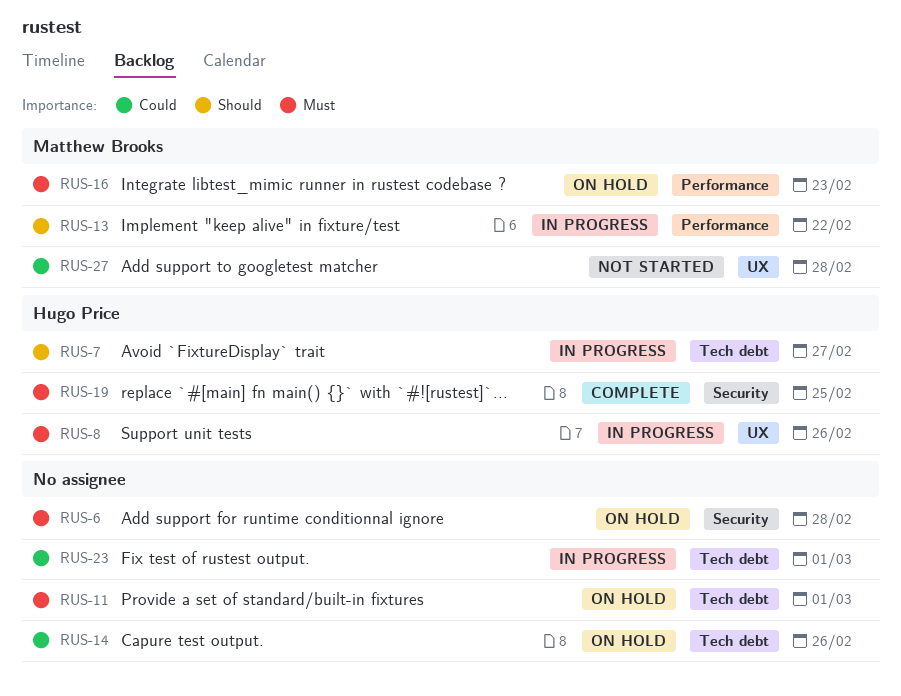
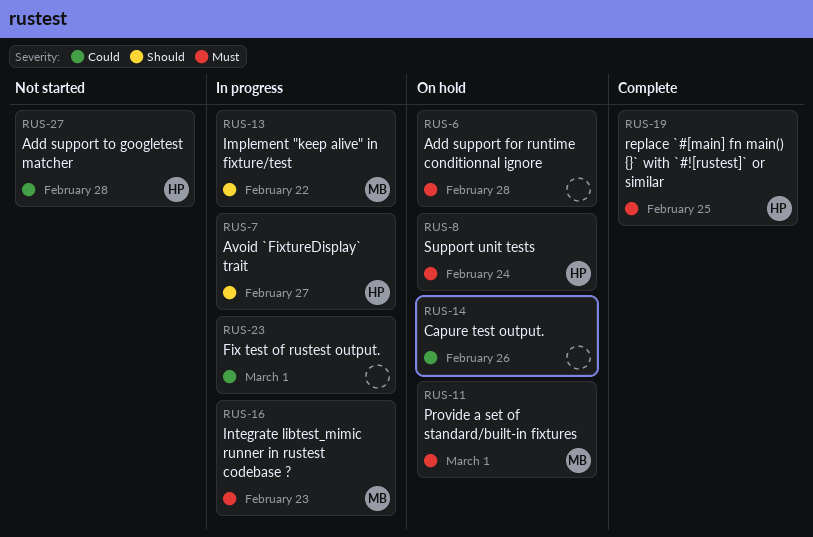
RUS-8, status: In progress -> On hold
RUS-8, due: Feb 26 -> Feb 24
RUS-11, owner: none -> Matthew Brooks
RUS-16, status: On hold -> In progress
RUS-27, owner: Matthew Brooks -> Hugo Price

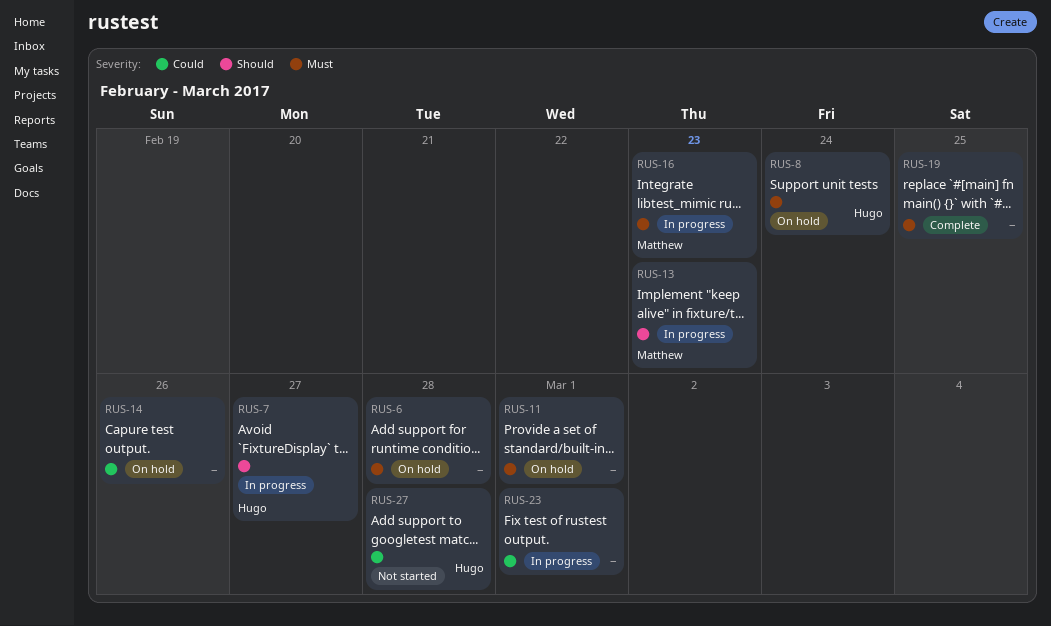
RUS-11, owner: Matthew -> none
RUS-13, due: Feb 22 -> Feb 23
RUS-19, owner: Hugo -> none

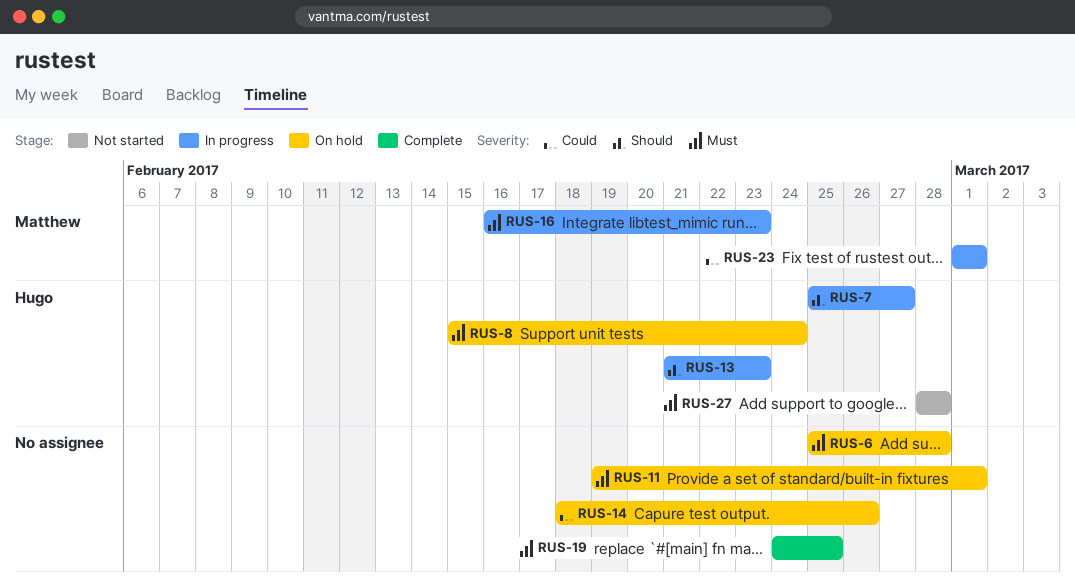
RUS-13, owner: Matthew -> Hugo
RUS-23, owner: none -> Matthew
RUS-27, priority: Could -> Must

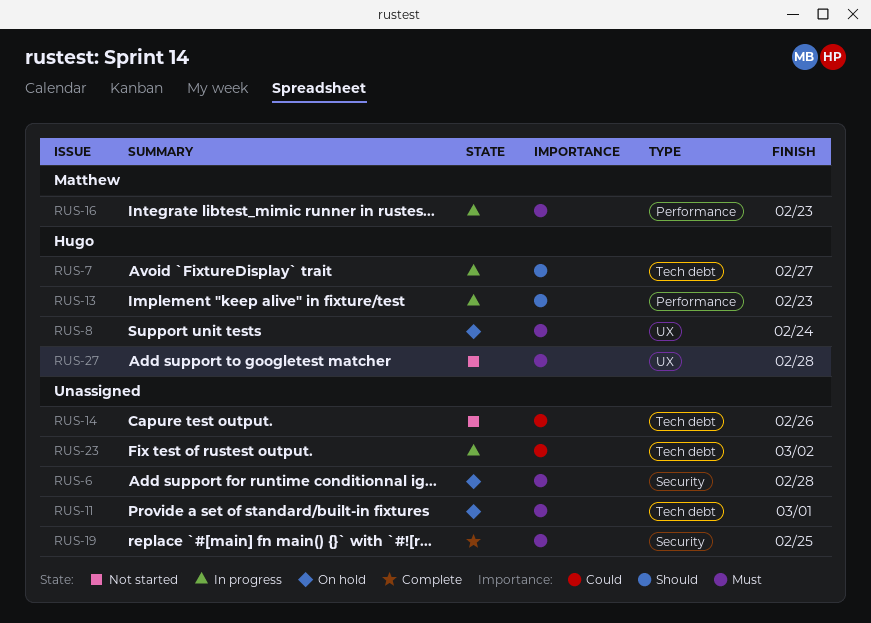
RUS-14, status: On hold -> Not started
RUS-23, owner: Matthew -> none
RUS-23, due: Mar 1 -> Mar 2

